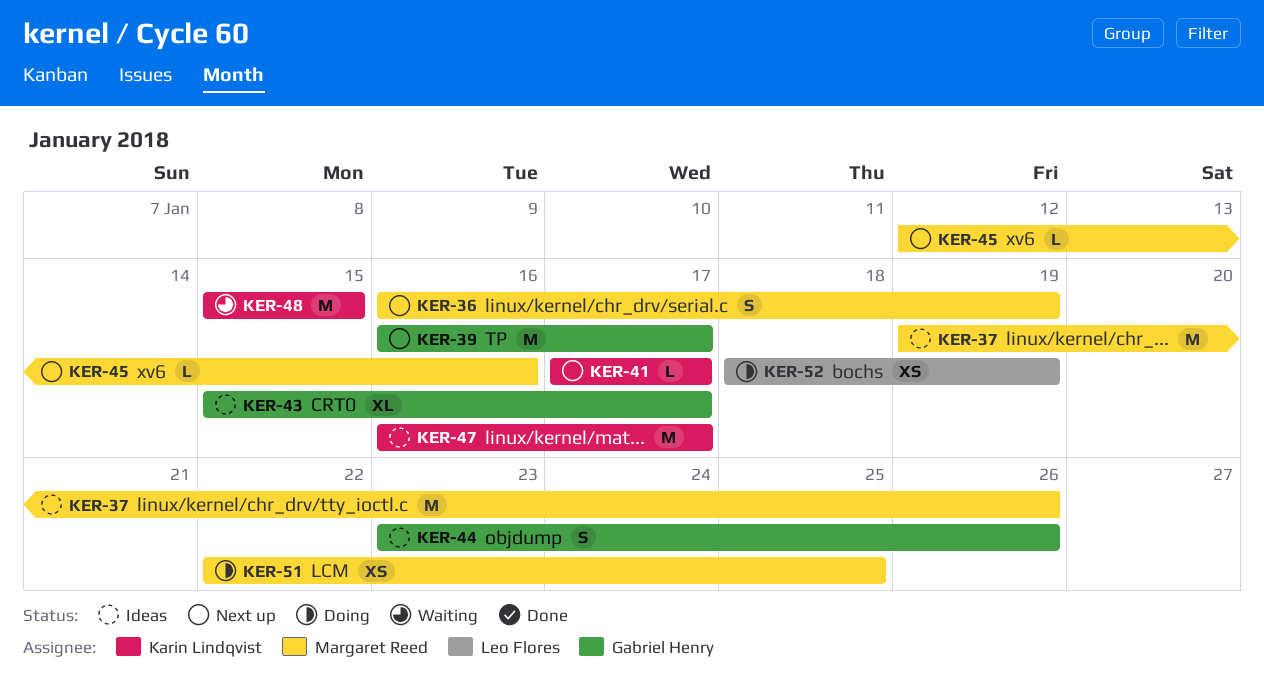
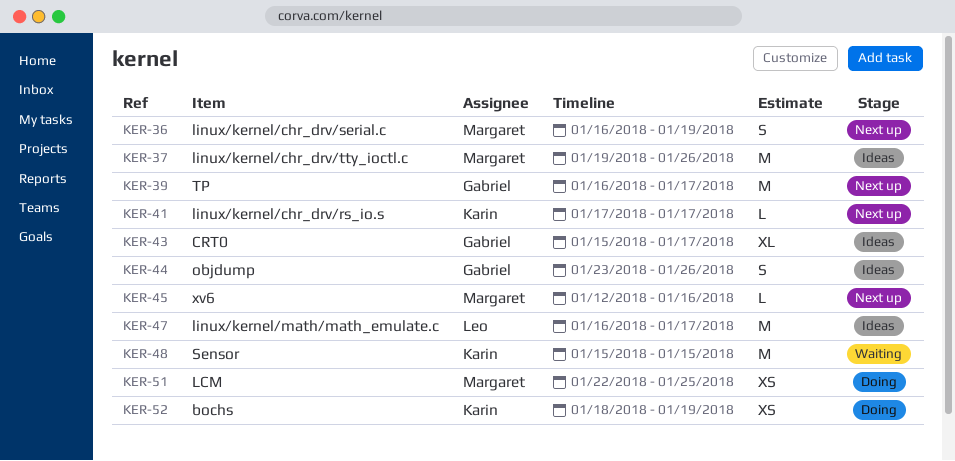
KER-47, owner: Karin Lindqvist -> Leo Flores
KER-52, owner: Leo Flores -> Karin Lindqvist

